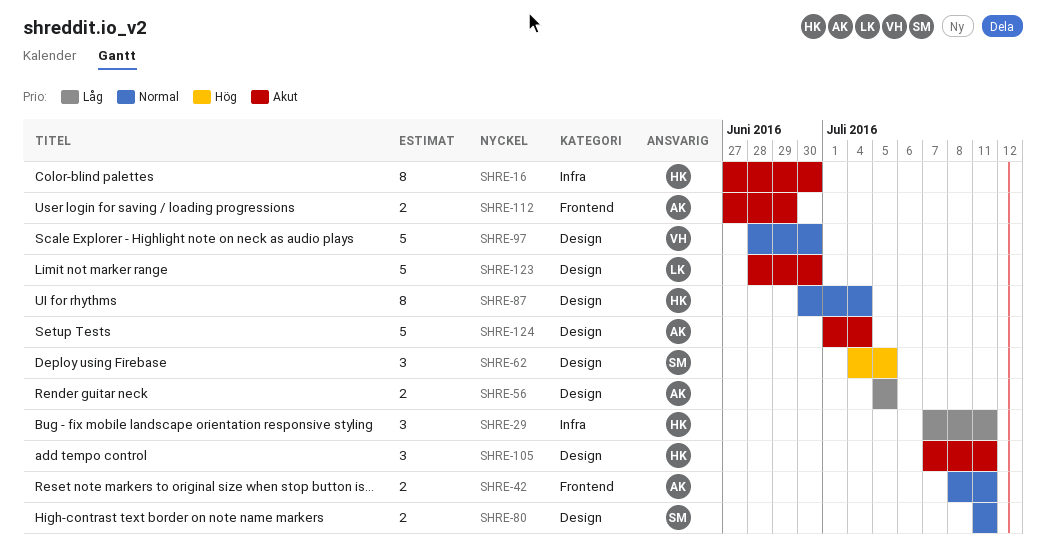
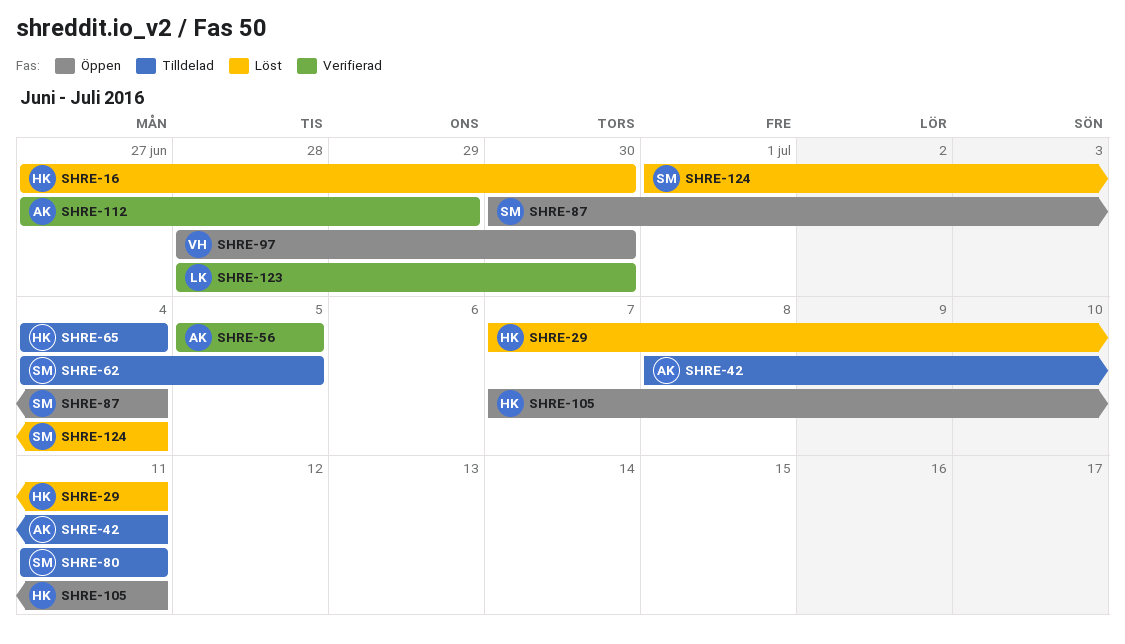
SHRE-65: none -> present
SHRE-87, owner: HK -> SM
SHRE-124, owner: AK -> SM

